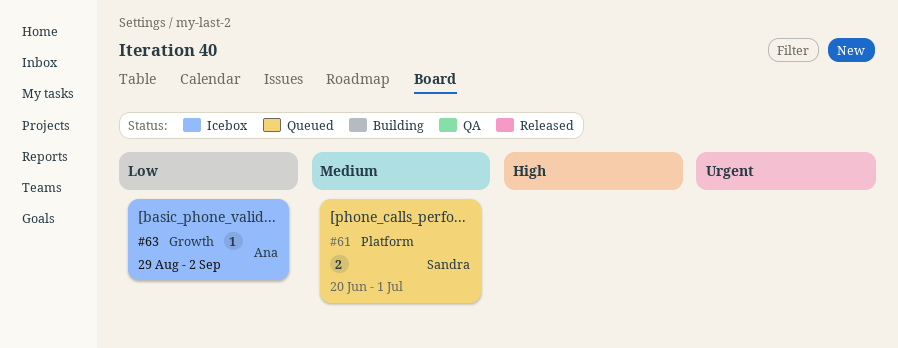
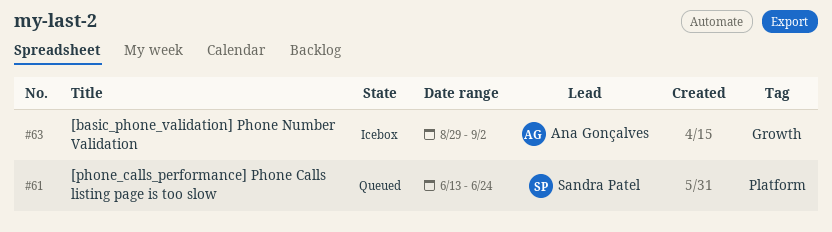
#61, start: Jun 20 -> Jun 13
#61, due: Jul 1 -> Jun 24

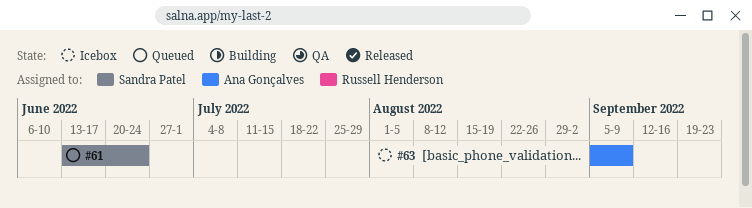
#63, start: Aug 29 -> Sep 5
#63, due: Sep 2 -> Sep 9

